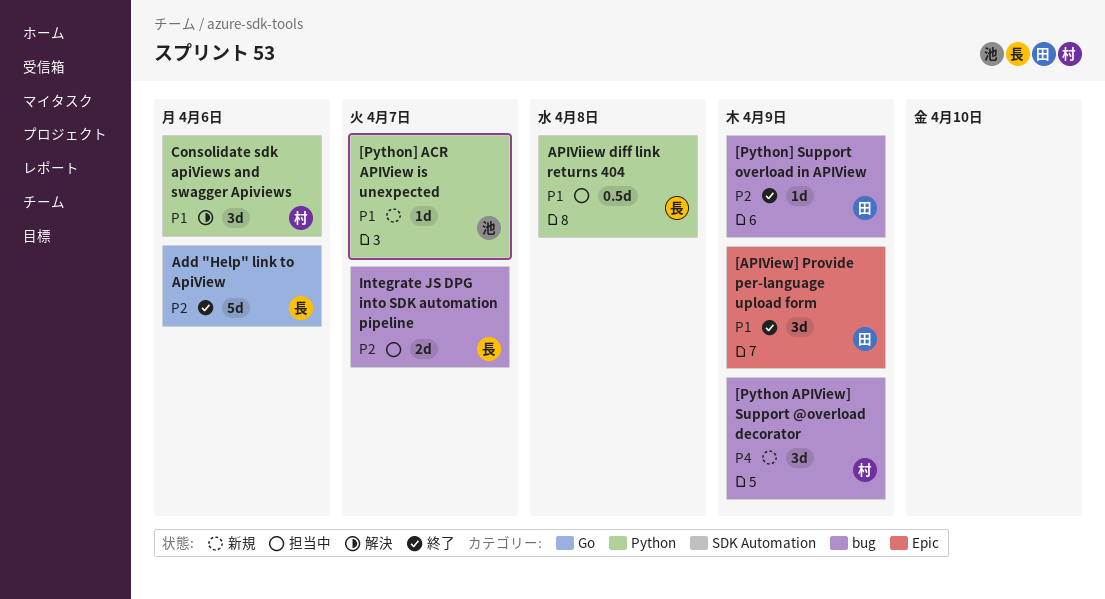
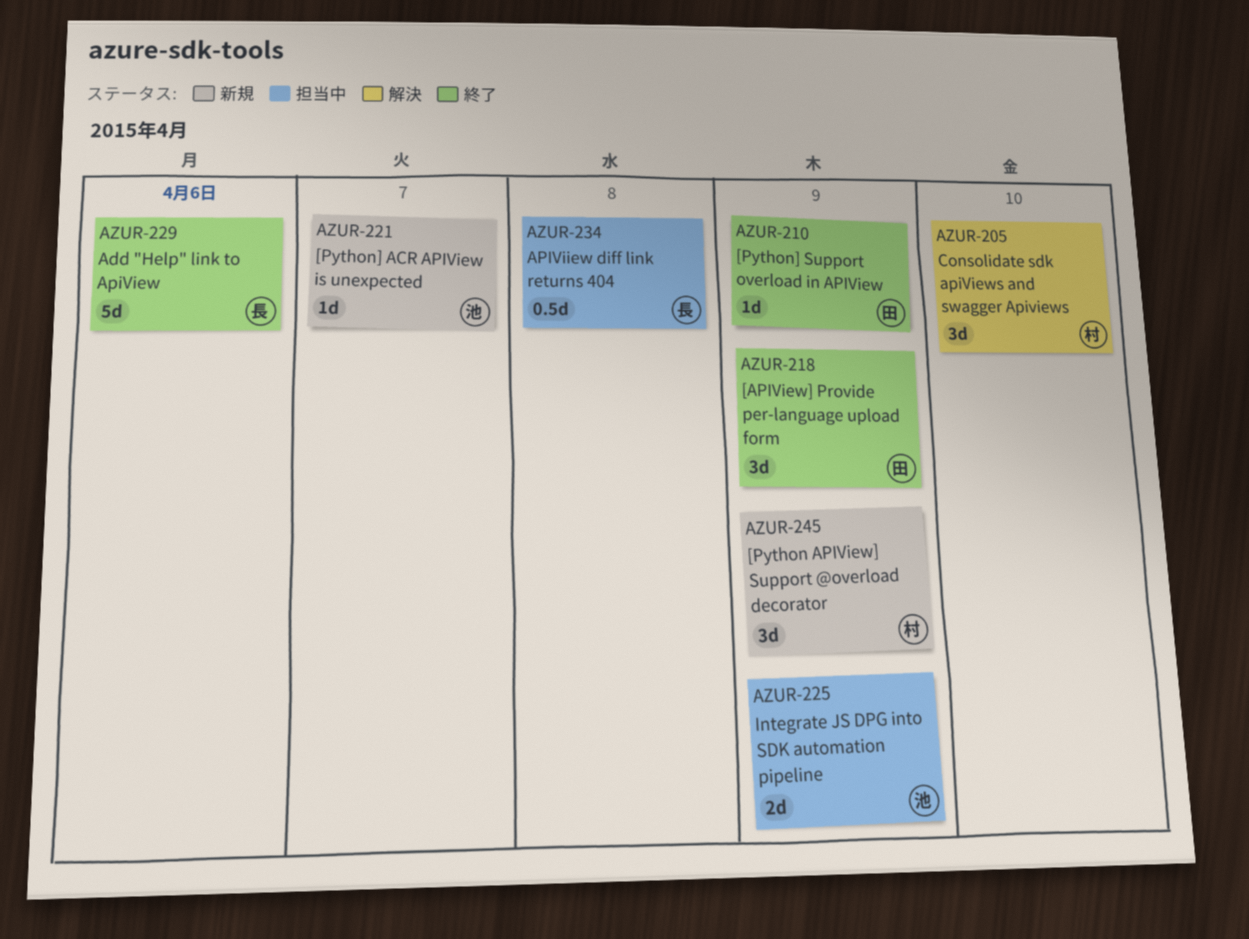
Consolidate sdk apiViews and swagger Apiviews, due: Apr 6 -> Apr 10
Integrate JS DPG into SDK automation pipeline, owner: 長 -> 池
Integrate JS DPG into SDK automation pipeline, due: Apr 7 -> Apr 9

